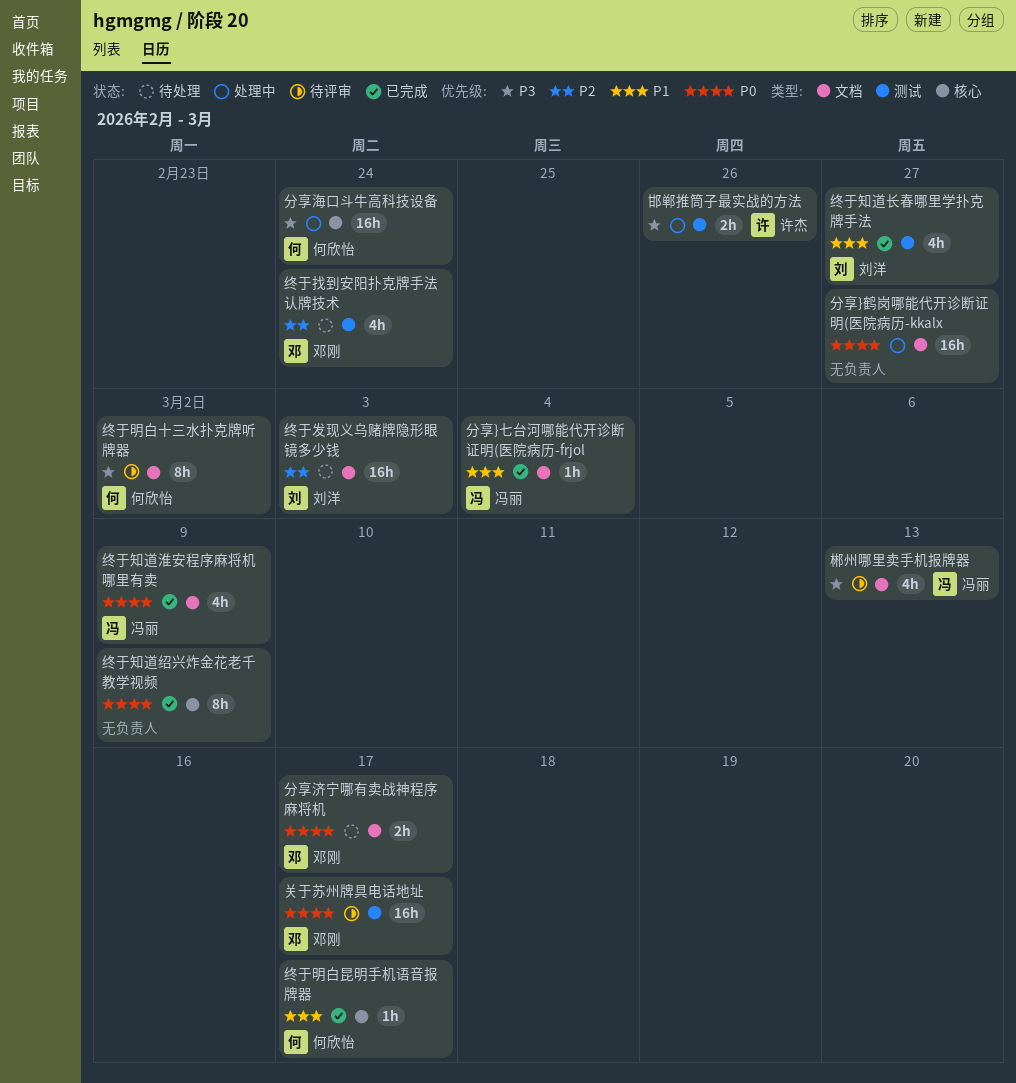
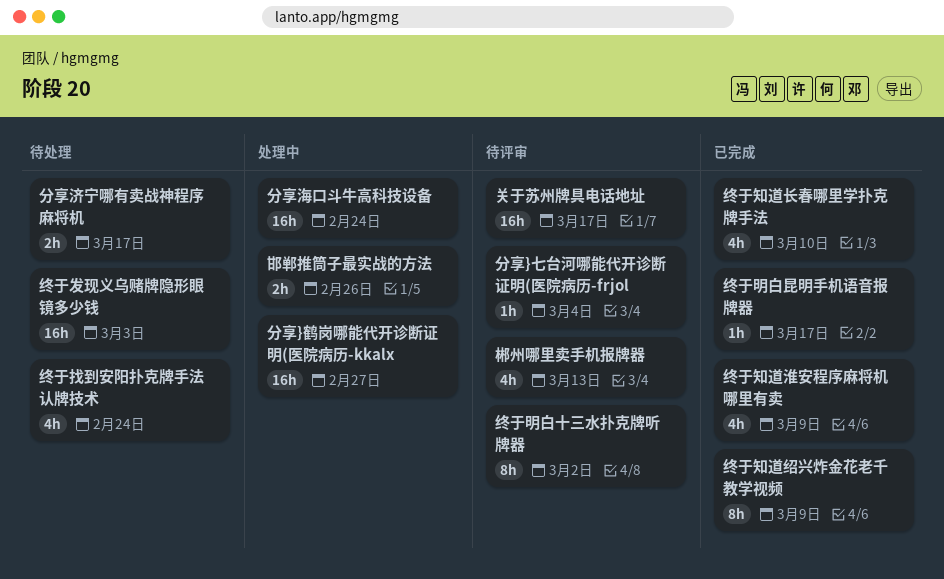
分享}七台河哪能代开诊断证明(医院病历-frjol, status: 已完成 -> 待评审
终于知道长春哪里学扑克牌手法, due: Feb 27 -> Mar 10

